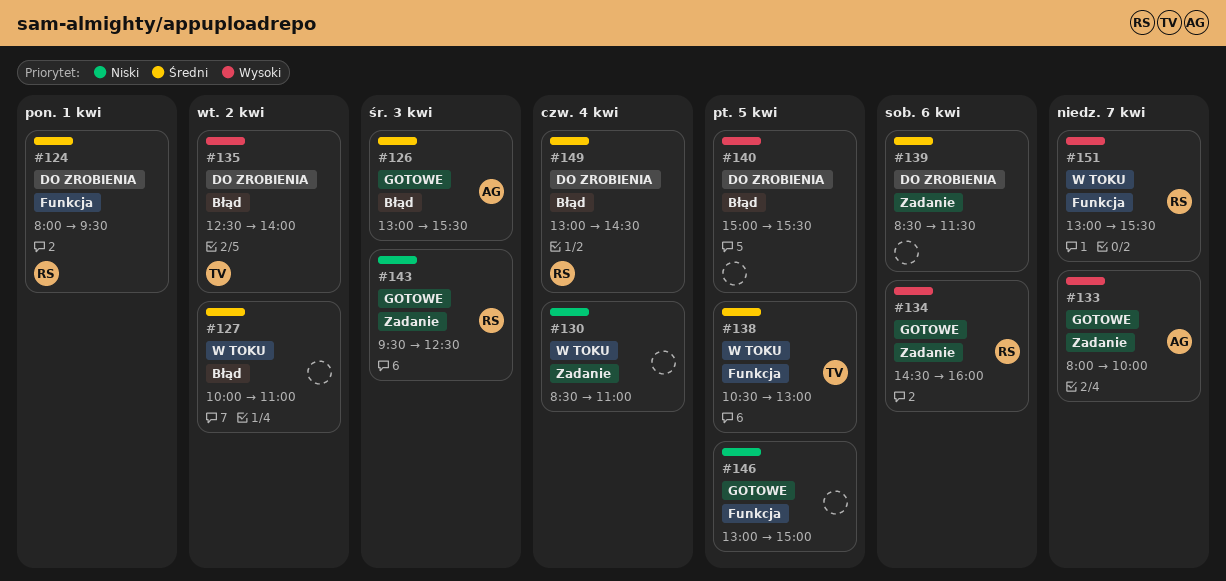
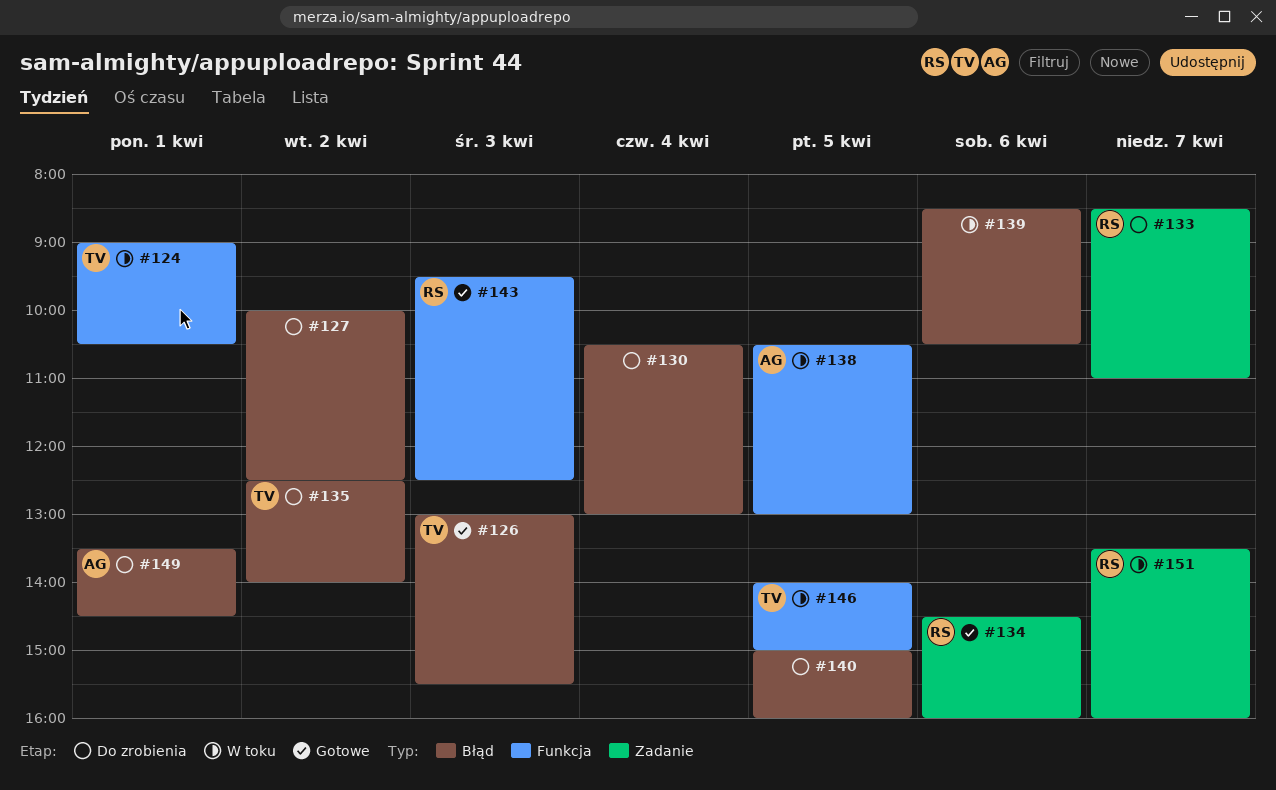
#124, status: Do zrobienia -> W toku
#124, owner: RS -> TV
#124, begins: 08:00 -> 09:00
#124, ends: 09:30 -> 10:30
#126, owner: AG -> TV
#127, status: W toku -> Do zrobienia
#127, ends: 11:00 -> 12:30
#130, status: W toku -> Do zrobienia
#130, label: Zadanie -> Błąd
#130, begins: 08:30 -> 10:30
#130, ends: 11:00 -> 13:00
#133, status: Gotowe -> Do zrobienia
#133, owner: AG -> RS
#133, begins: 08:00 -> 08:30
#133, ends: 10:00 -> 11:00
#138, owner: TV -> AG
#139, status: Do zrobienia -> W toku
#139, label: Zadanie -> Błąd
#139, ends: 11:30 -> 10:30
#140, ends: 15:30 -> 16:00
#143, label: Zadanie -> Funkcja
#146, status: Gotowe -> W toku
#146, owner: none -> TV
#146, begins: 13:00 -> 14:00
#149, owner: RS -> AG
#149, day: Apr 4 -> Apr 1
#149, begins: 13:00 -> 13:30
#151, label: Funkcja -> Zadanie
#151, begins: 13:00 -> 13:30
#151, ends: 15:30 -> 16:00

